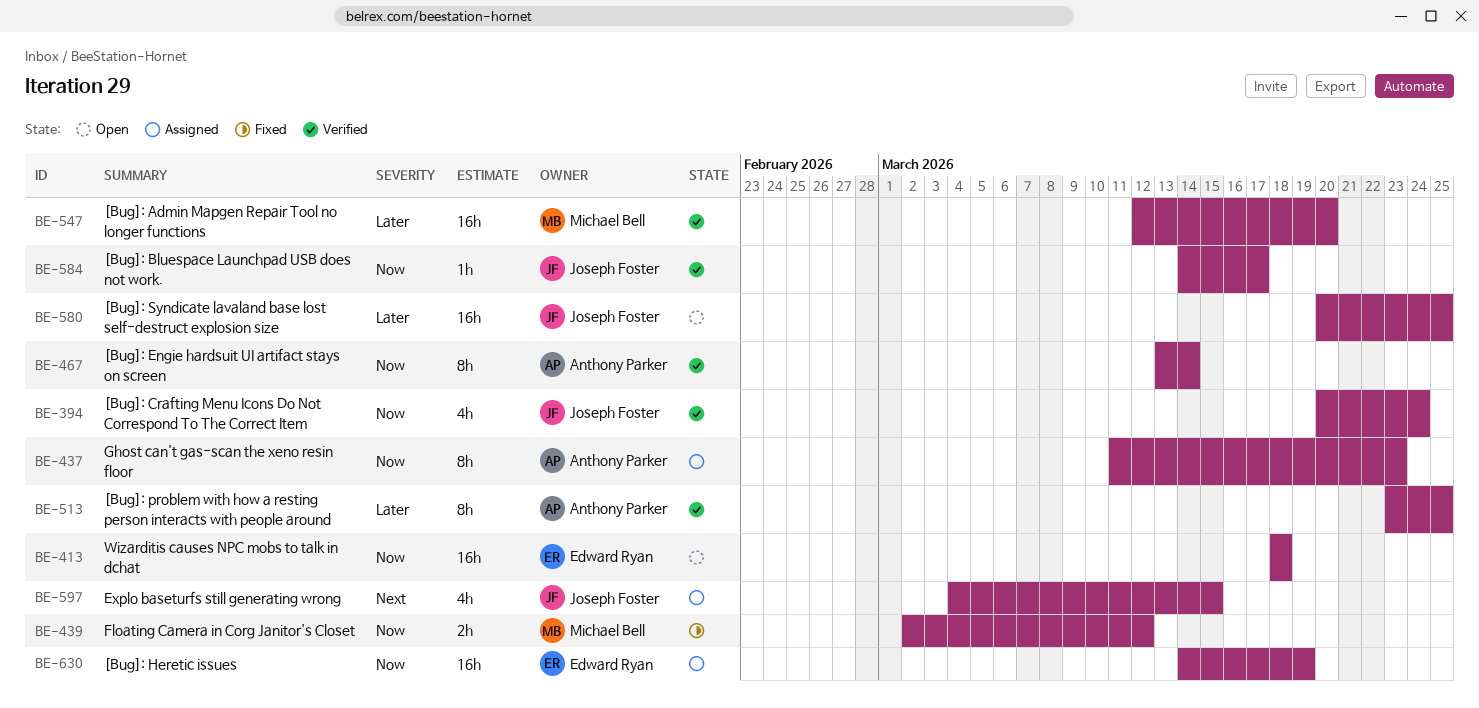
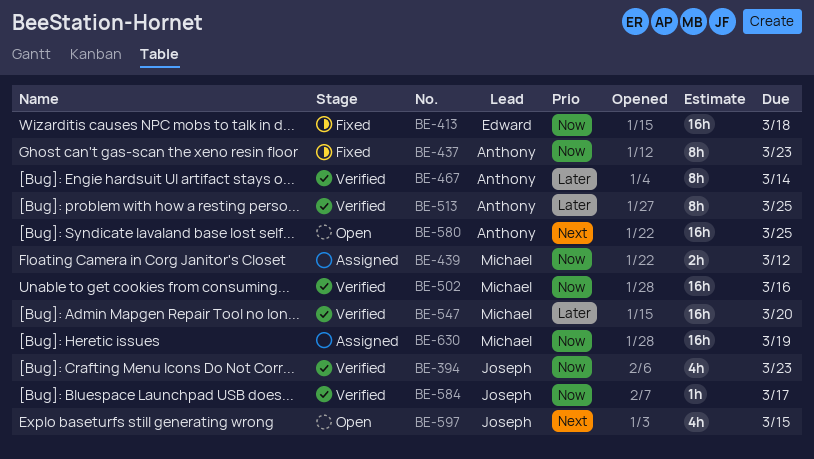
BE-394, due: Mar 24 -> Mar 23
BE-413, status: Open -> Fixed
BE-437, status: Assigned -> Fixed
BE-439, status: Fixed -> Assigned
BE-467, priority: Now -> Later
BE-502: none -> present
BE-580, owner: Joseph Foster -> Anthony Parker
BE-580, priority: Later -> Next
BE-597, status: Assigned -> Open
BE-630, owner: Edward Ryan -> Michael Bell

